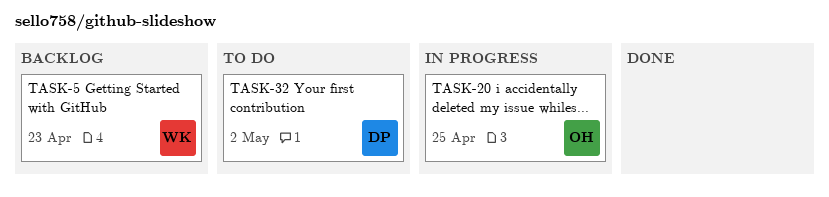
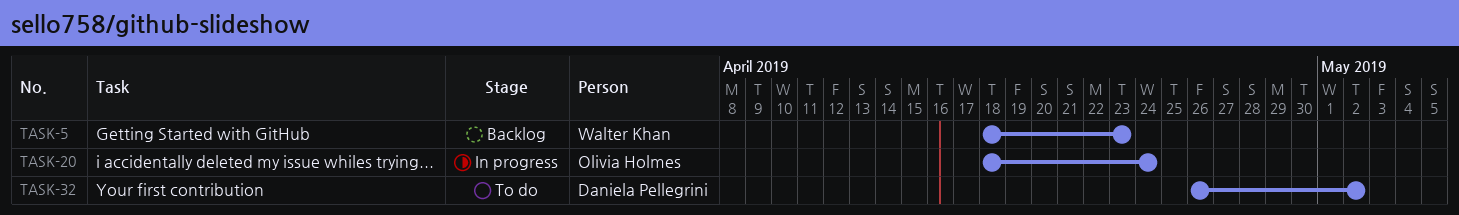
TASK-20, due: Apr 25 -> Apr 24

